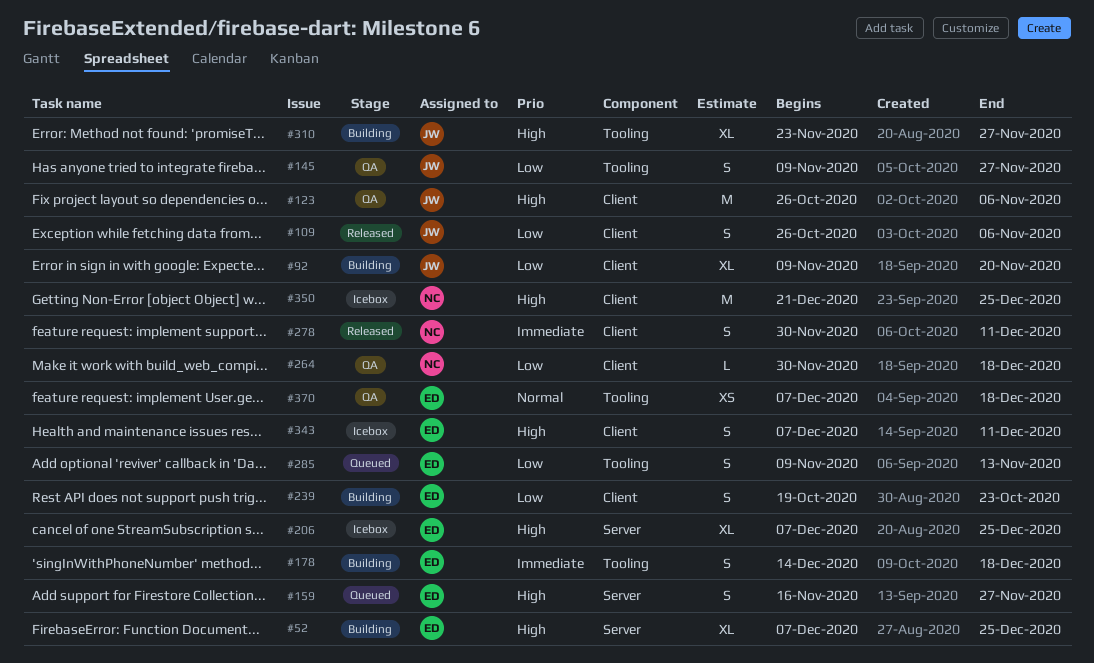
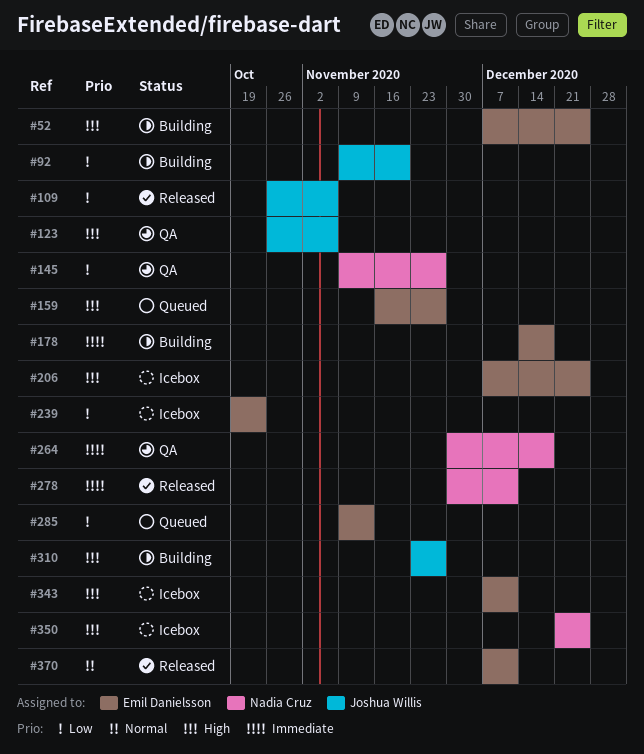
#145, owner: Joshua Willis -> Nadia Cruz
#239, status: Building -> Icebox
#264, priority: Low -> Immediate
#370, status: QA -> Released
#370, due: Dec 18 -> Dec 11

